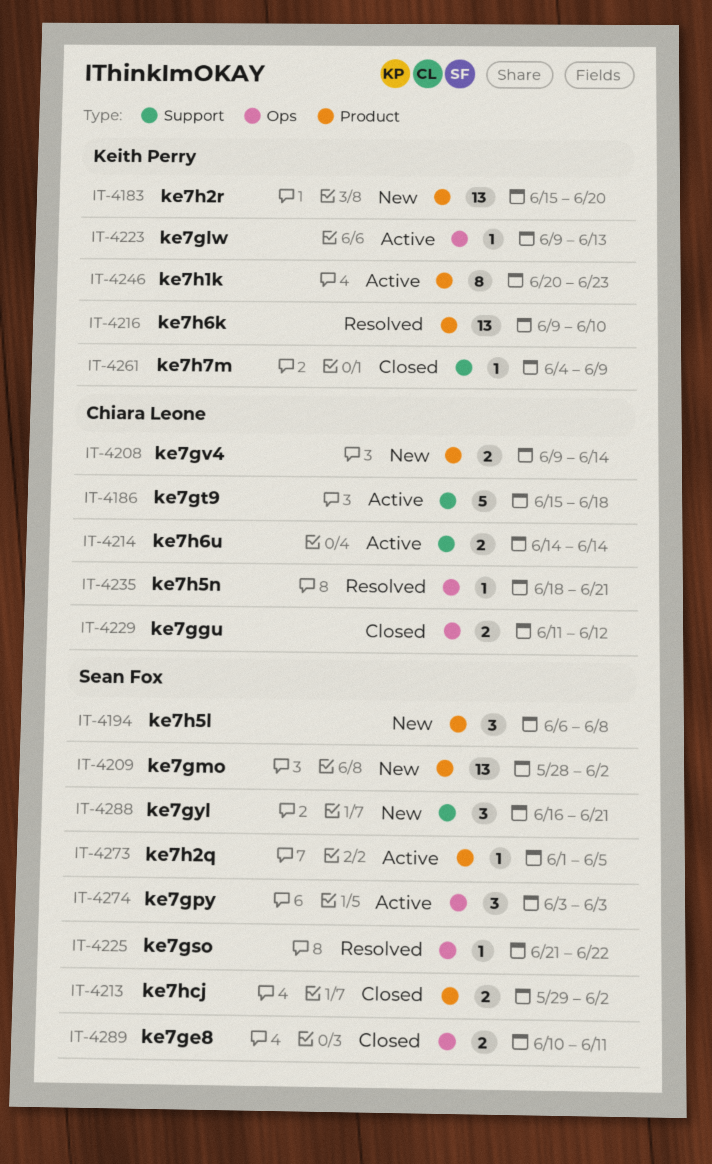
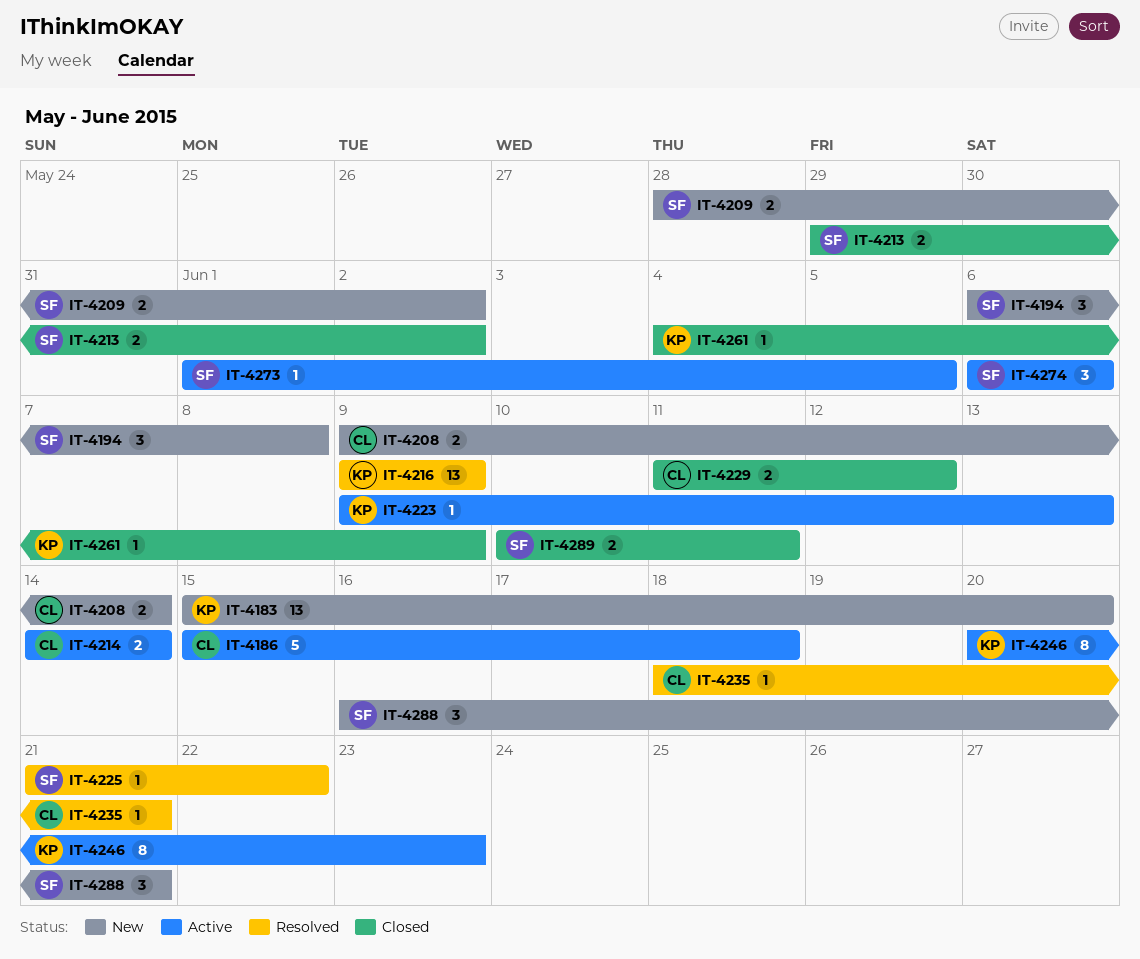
IT-4209, estimate: 13 -> 2
IT-4216, due: Jun 10 -> Jun 9
IT-4274, start: Jun 3 -> Jun 6
IT-4274, due: Jun 3 -> Jun 6

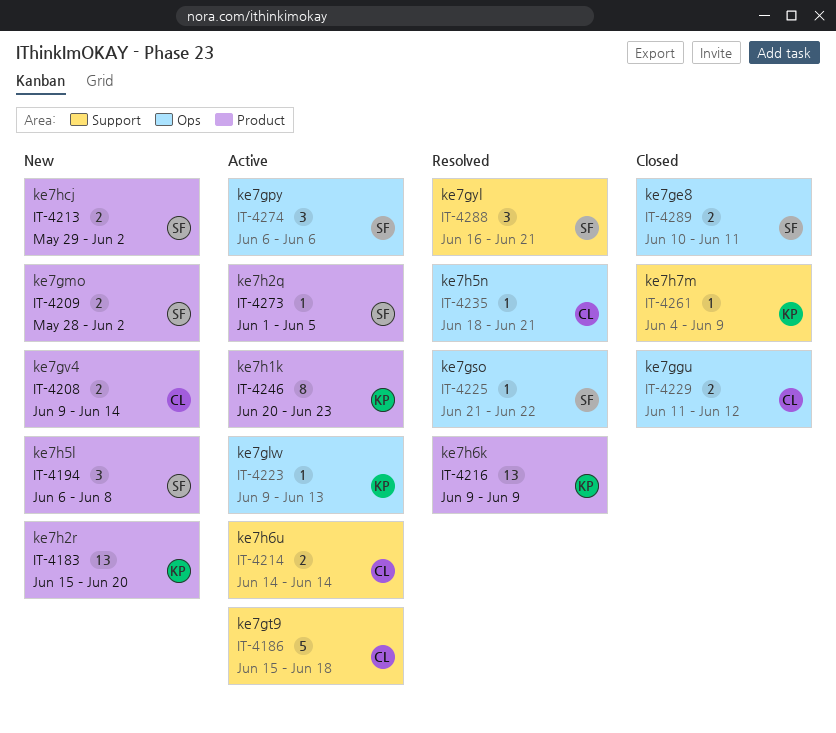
IT-4213, status: Closed -> New
IT-4288, status: New -> Resolved

